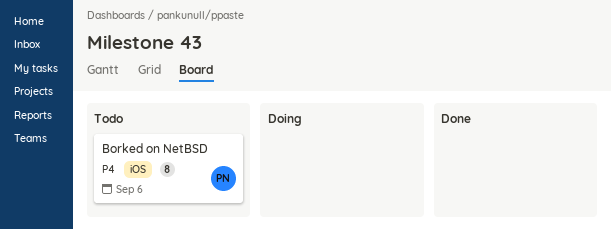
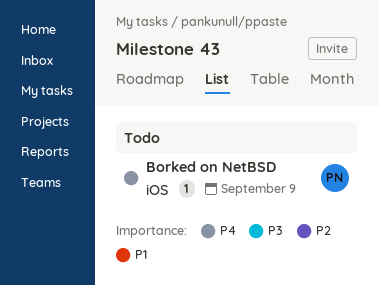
Borked on NetBSD, estimate: 8 -> 1
Borked on NetBSD, due: Sep 6 -> Sep 9

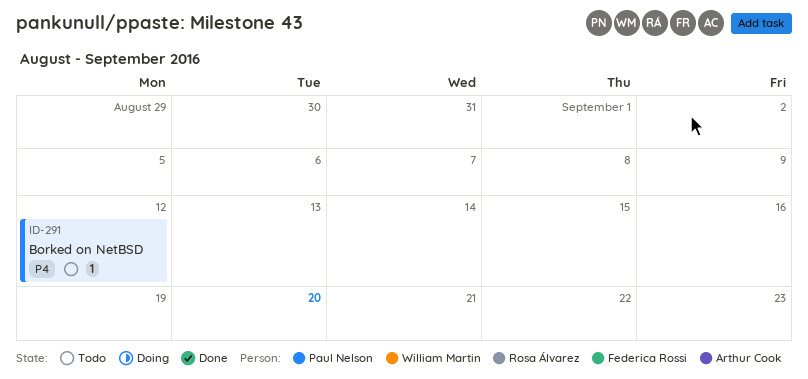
Borked on NetBSD, due: Sep 9 -> Sep 12

